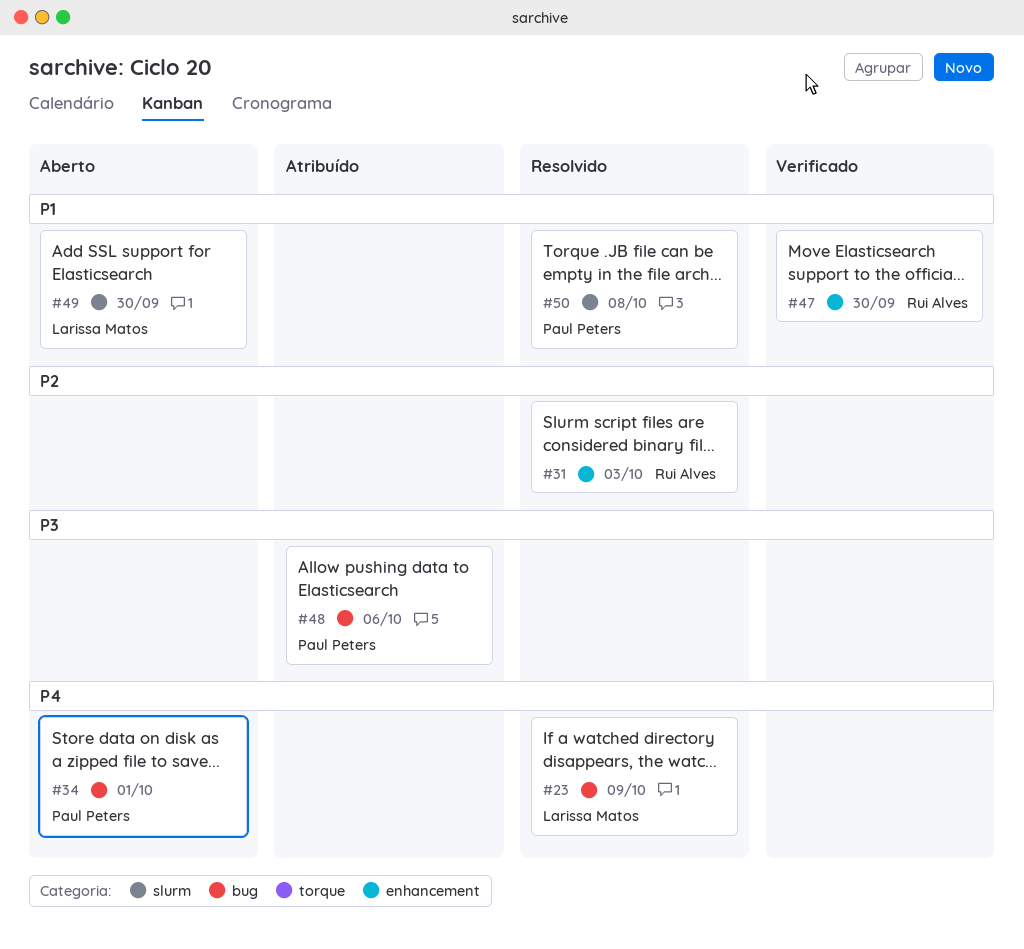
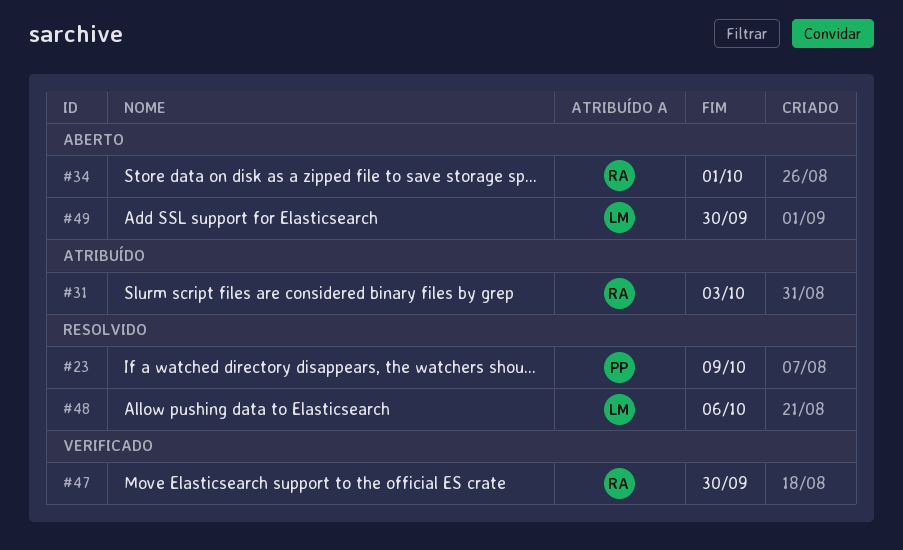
#23, owner: Larissa Matos -> Paul Peters
#31, status: Resolvido -> Atribuído
#34, owner: Paul Peters -> Rui Alves
#48, status: Atribuído -> Resolvido
#48, owner: Paul Peters -> Larissa Matos
#50: present -> none

